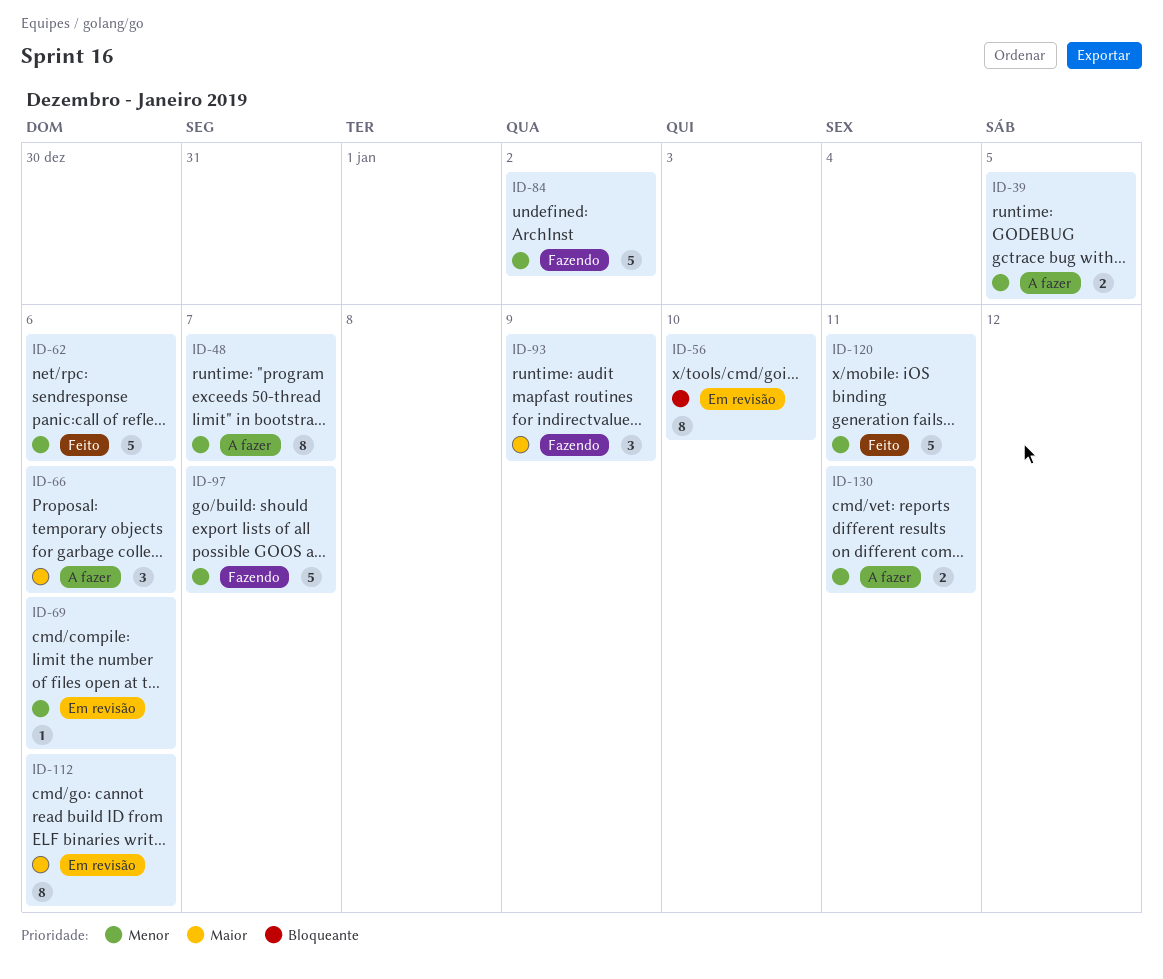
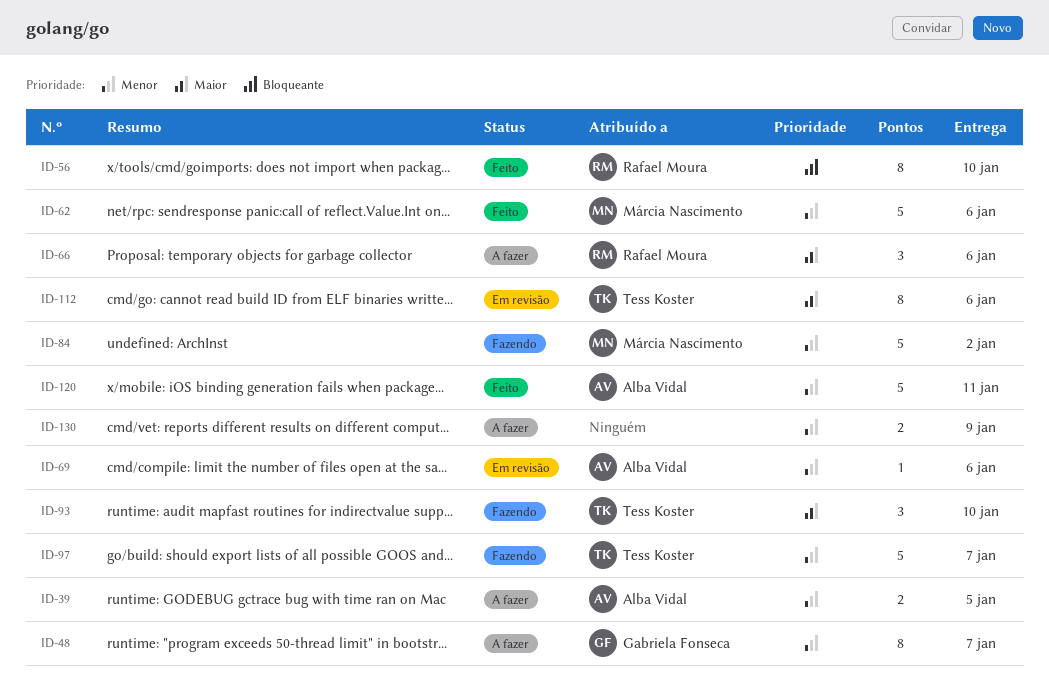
ID-56, status: Em revisão -> Feito
ID-93, due: Jan 9 -> Jan 10
ID-130, due: Jan 11 -> Jan 9

